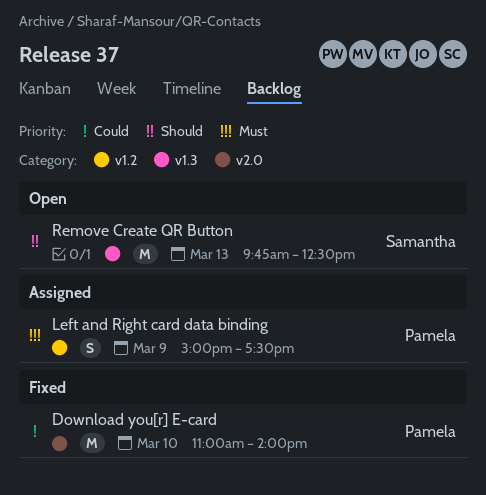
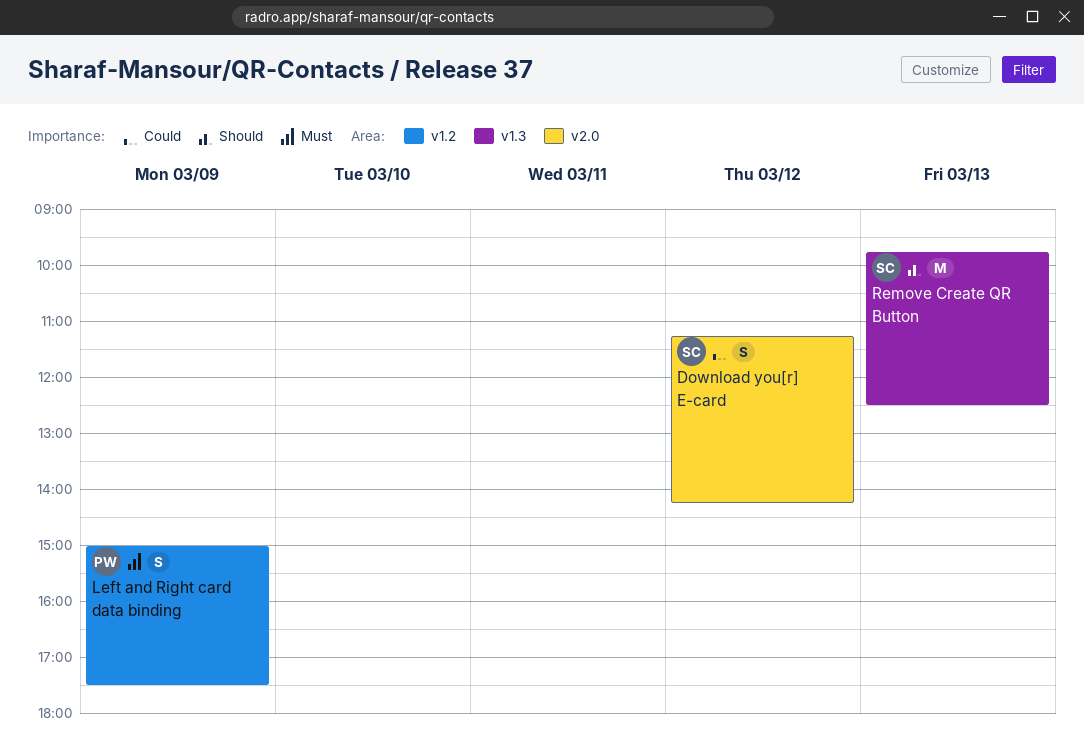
Download you[r] E-card, owner: Pamela -> Samantha
Download you[r] E-card, estimate: M -> S
Download you[r] E-card, day: Mar 10 -> Mar 12
Download you[r] E-card, begins: 11:00 -> 11:15
Download you[r] E-card, ends: 14:00 -> 14:15

